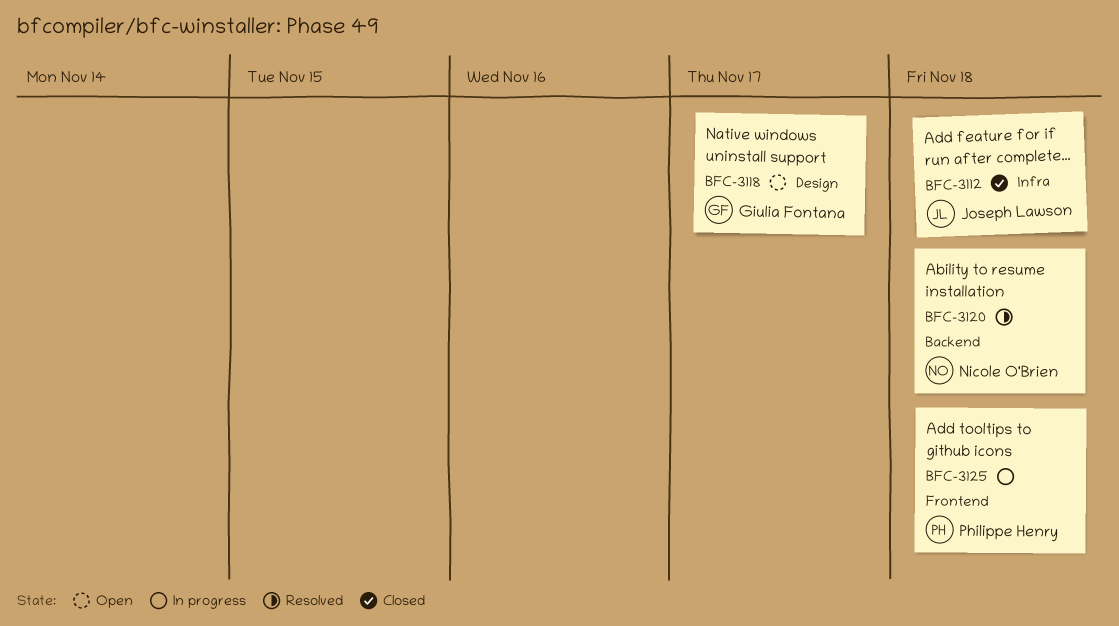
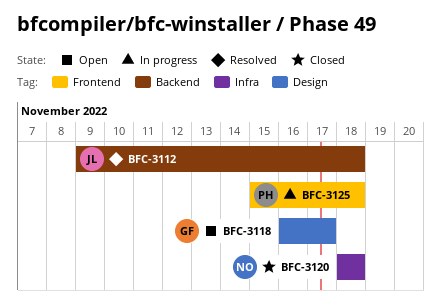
BFC-3112, status: Closed -> Resolved
BFC-3112, label: Infra -> Backend
BFC-3120, status: Resolved -> Closed
BFC-3120, label: Backend -> Infra

